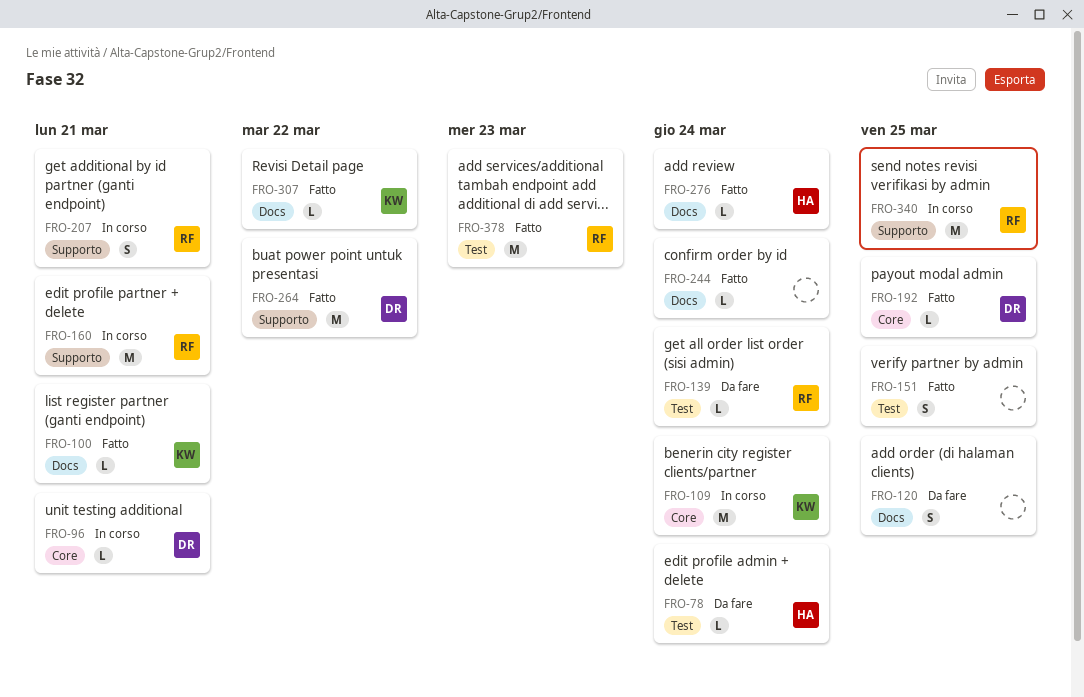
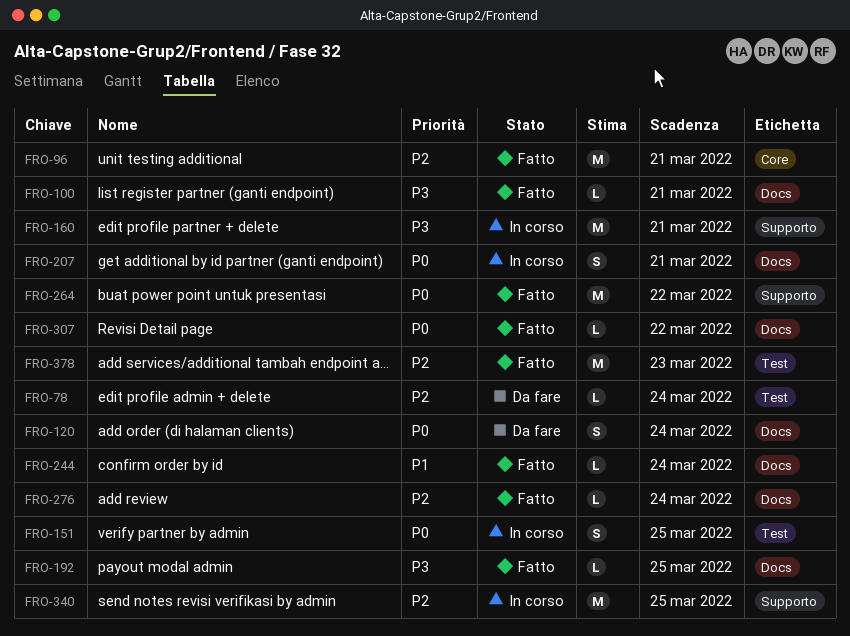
FRO-96, status: In corso -> Fatto
FRO-96, estimate: L -> M
FRO-109: present -> none
FRO-120, due: Mar 25 -> Mar 24
FRO-139: present -> none
FRO-151, status: Fatto -> In corso
FRO-192, label: Core -> Docs
FRO-207, label: Supporto -> Docs

